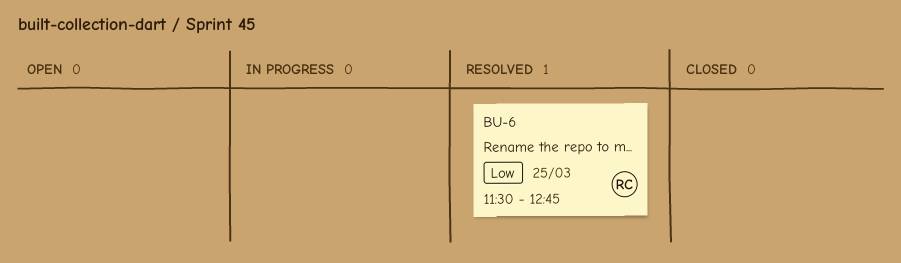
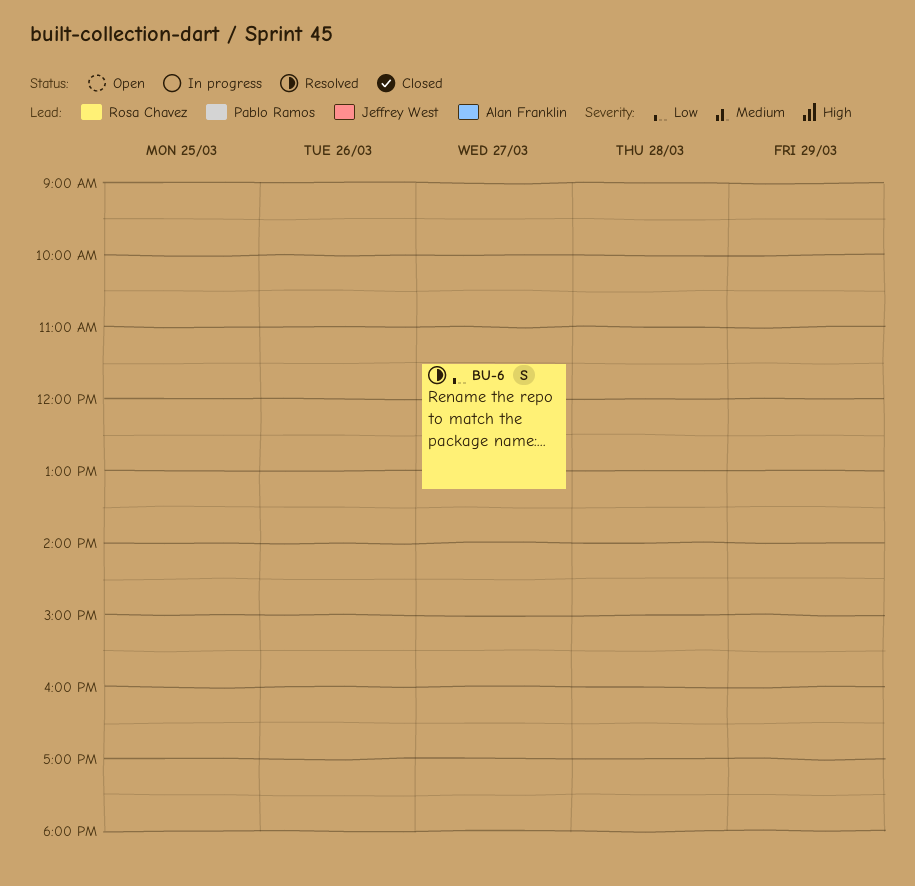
BU-6, day: Mar 25 -> Mar 27
BU-6, ends: 12:45 -> 13:15

